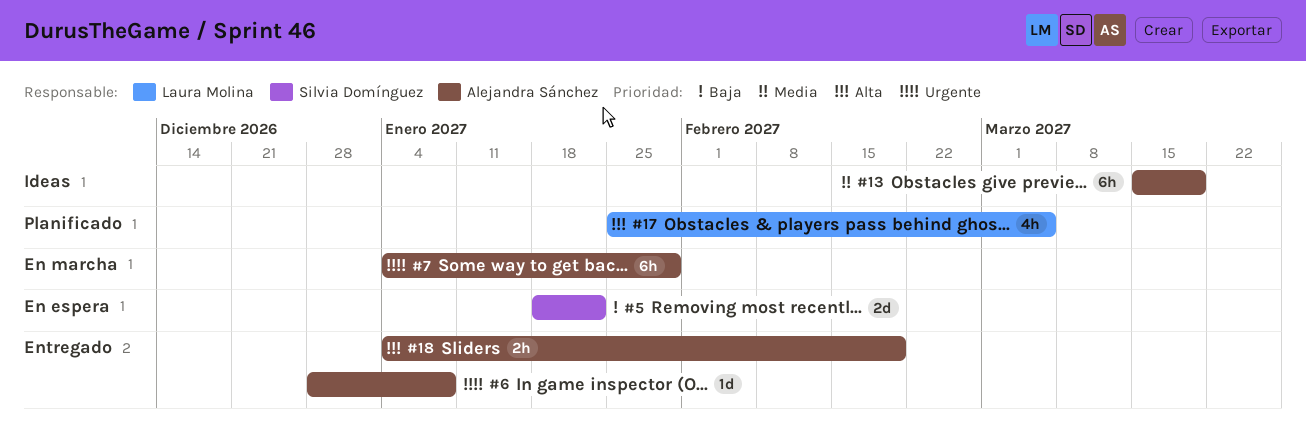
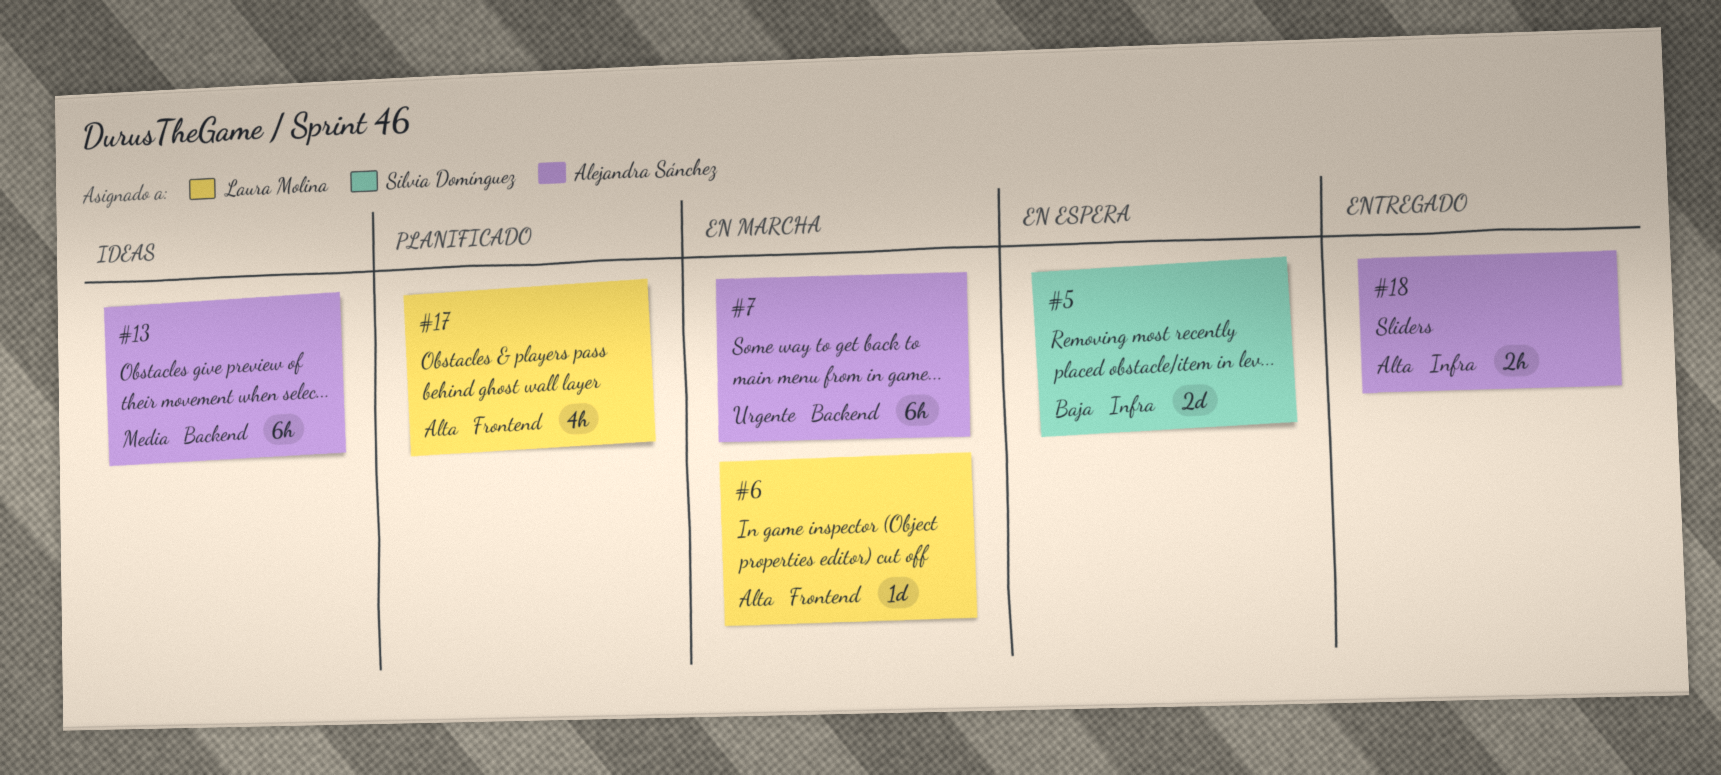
#6, status: Entregado -> En marcha
#6, owner: Alejandra Sánchez -> Laura Molina
#6, priority: Urgente -> Alta

